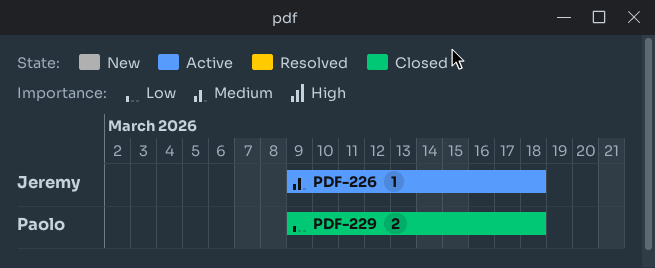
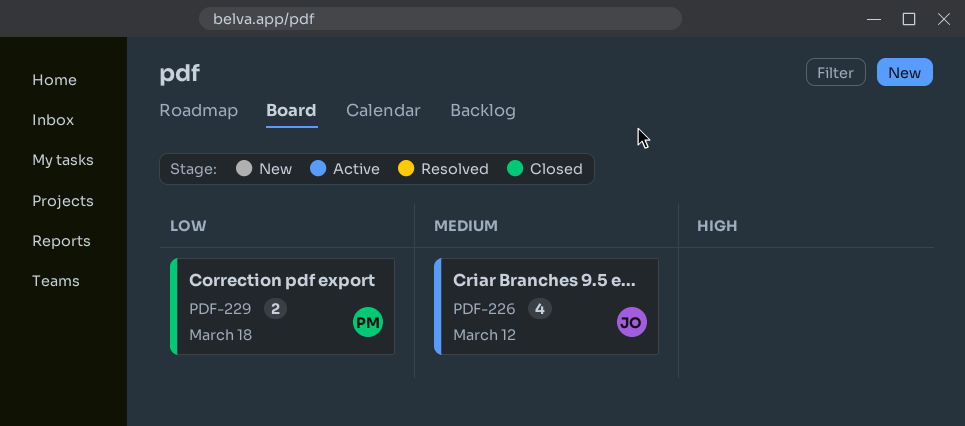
PDF-226, estimate: 1 -> 4
PDF-226, due: Mar 18 -> Mar 12

